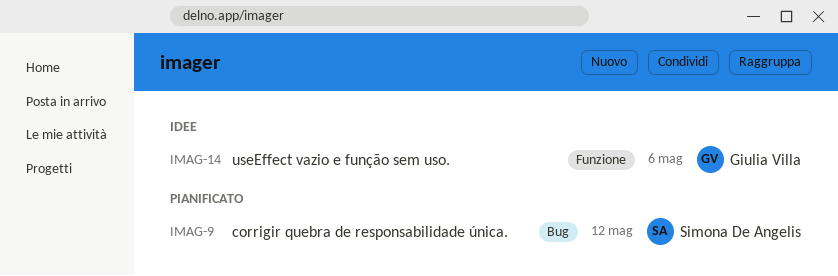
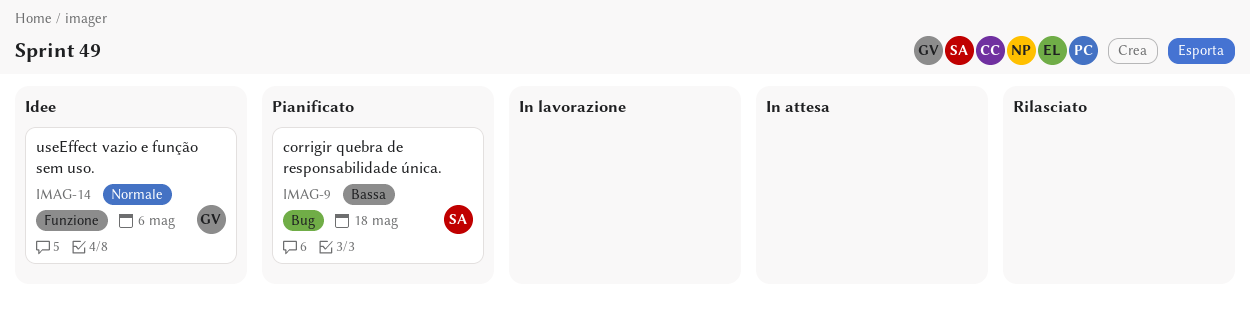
IMAG-9, due: May 12 -> May 18

